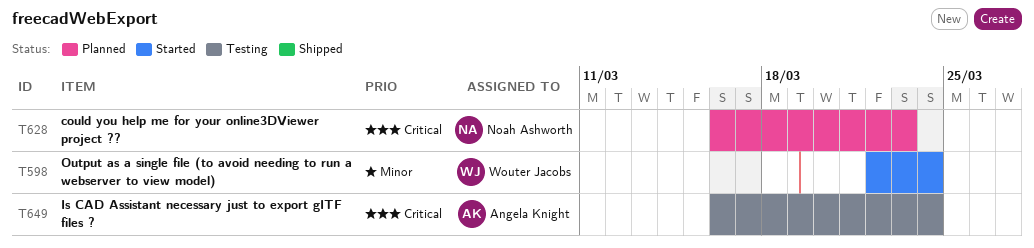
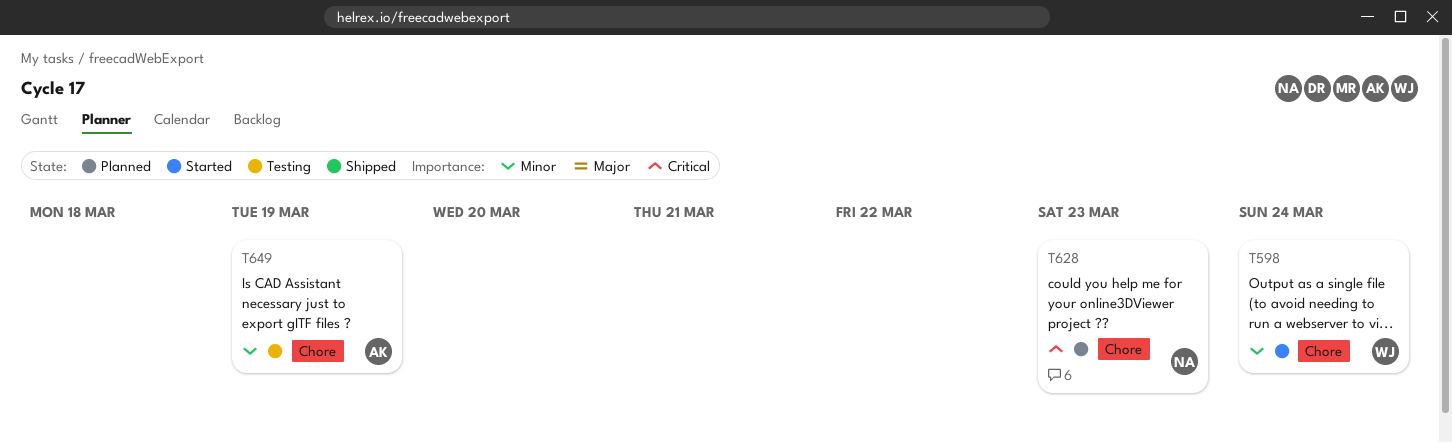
T649, priority: Critical -> Minor
T649, due: Mar 24 -> Mar 19

